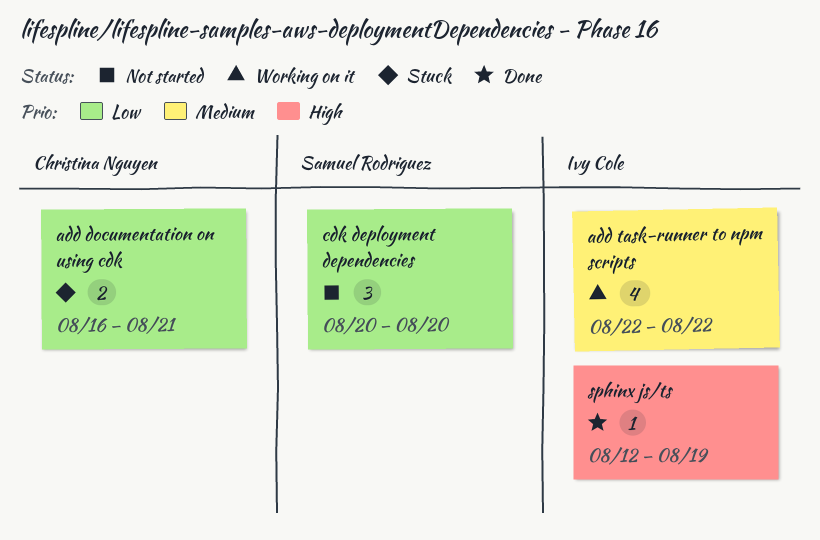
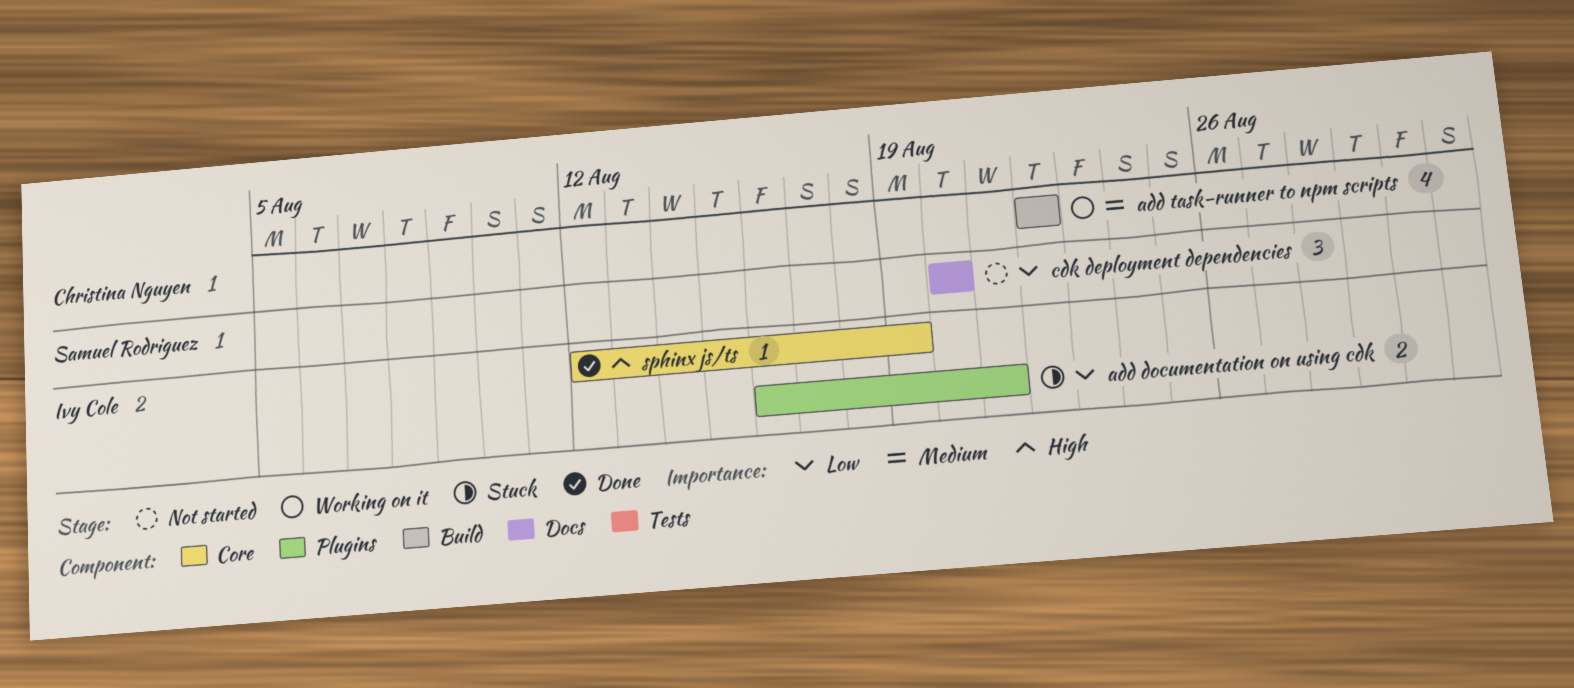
add documentation on using cdk, owner: Christina Nguyen -> Ivy Cole
add task-runner to npm scripts, owner: Ivy Cole -> Christina Nguyen

